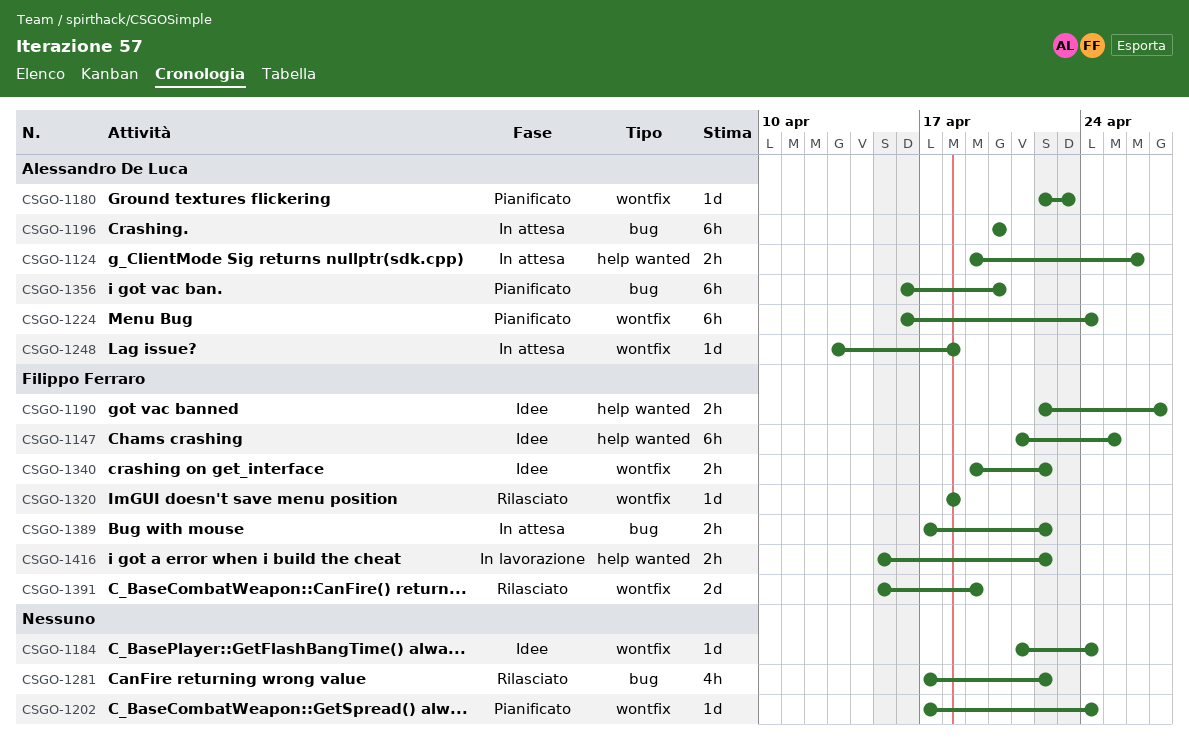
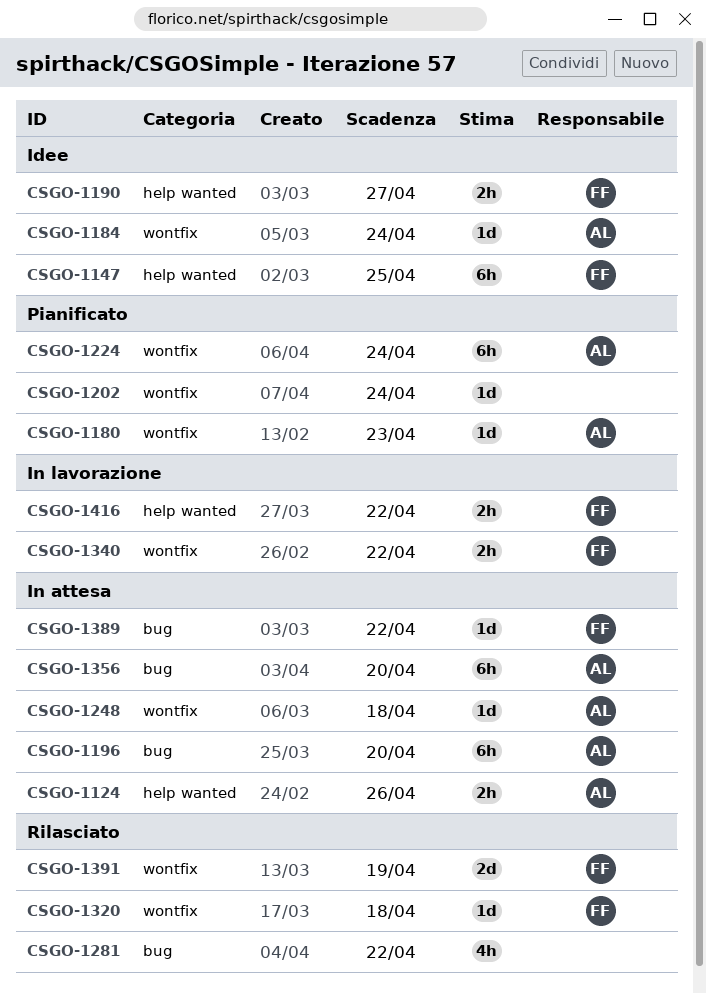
CSGO-1184, owner: none -> Alessandro De Luca
CSGO-1340, status: Idee -> In lavorazione
CSGO-1356, status: Pianificato -> In attesa
CSGO-1389, estimate: 2h -> 1d

